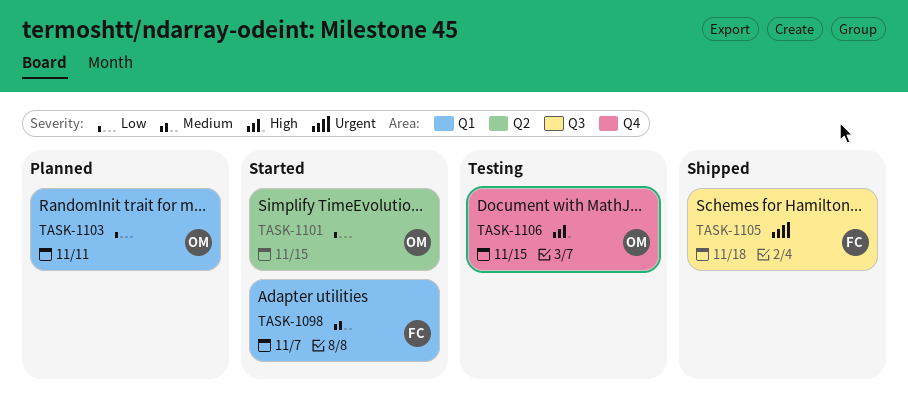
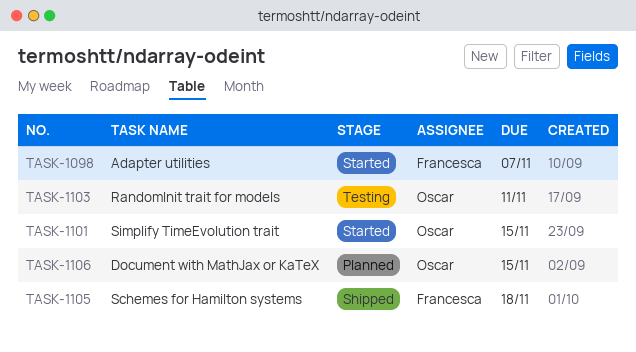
TASK-1103, status: Planned -> Testing
TASK-1106, status: Testing -> Planned

